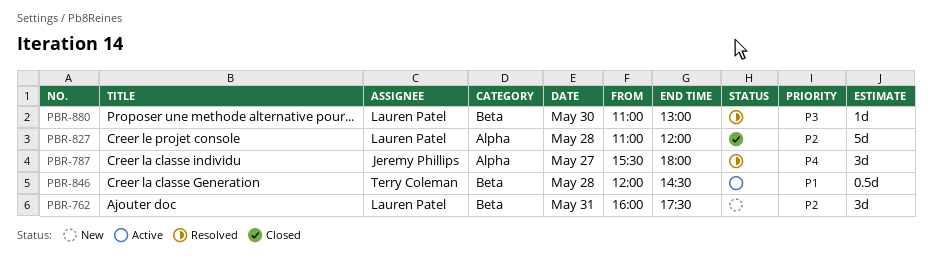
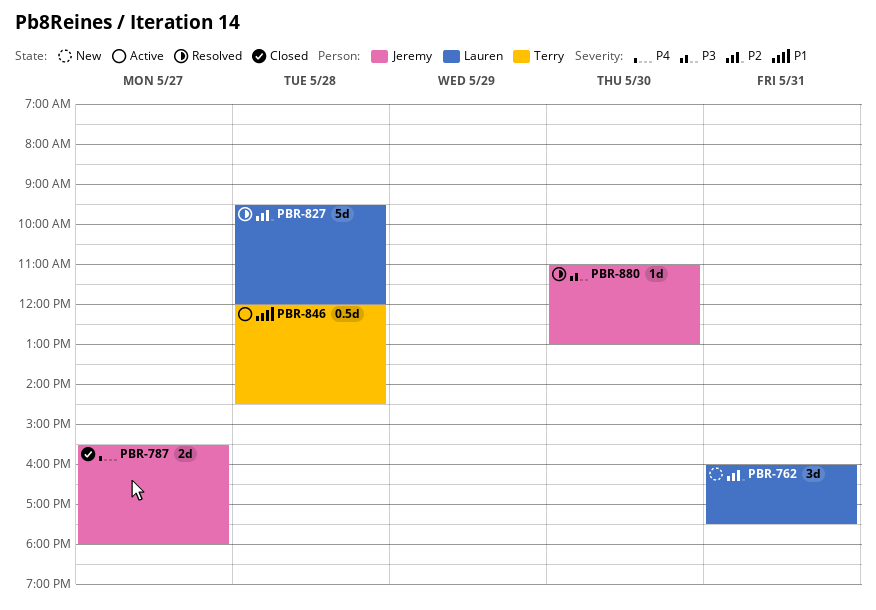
PBR-787, status: Resolved -> Closed
PBR-787, estimate: 3d -> 2d
PBR-827, status: Closed -> Resolved
PBR-827, begins: 11:00 -> 09:30
PBR-880, owner: Lauren Patel -> Jeremy Phillips

